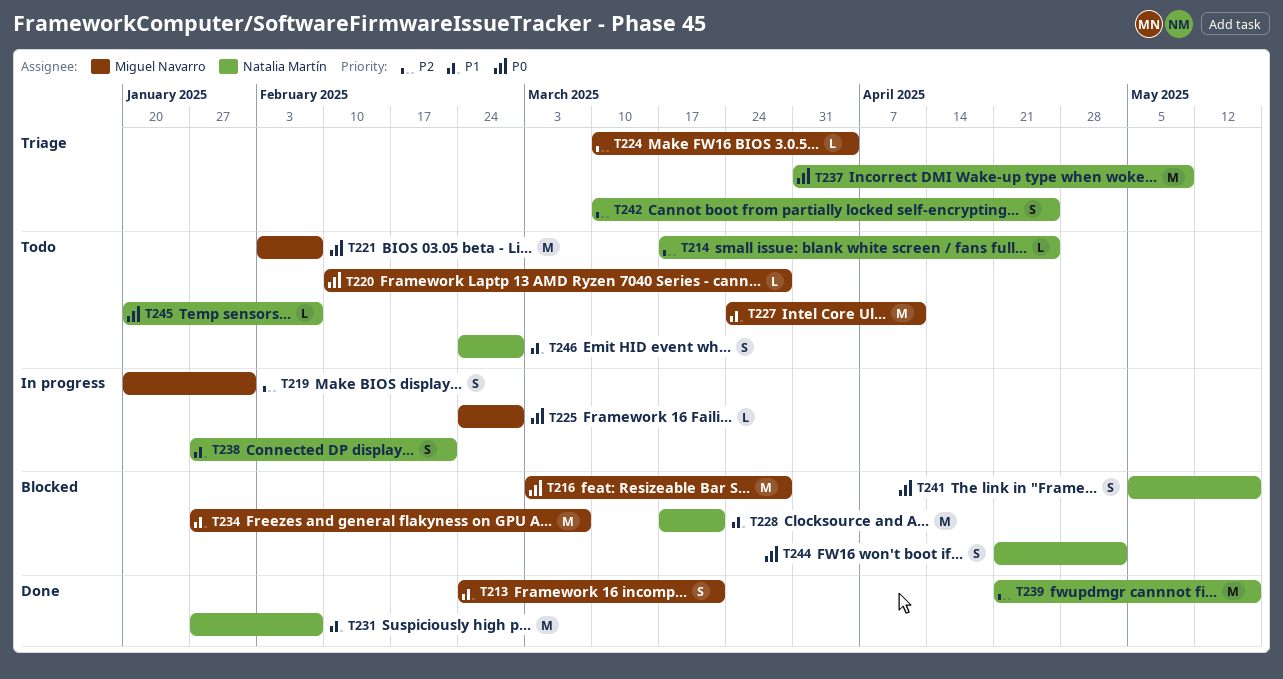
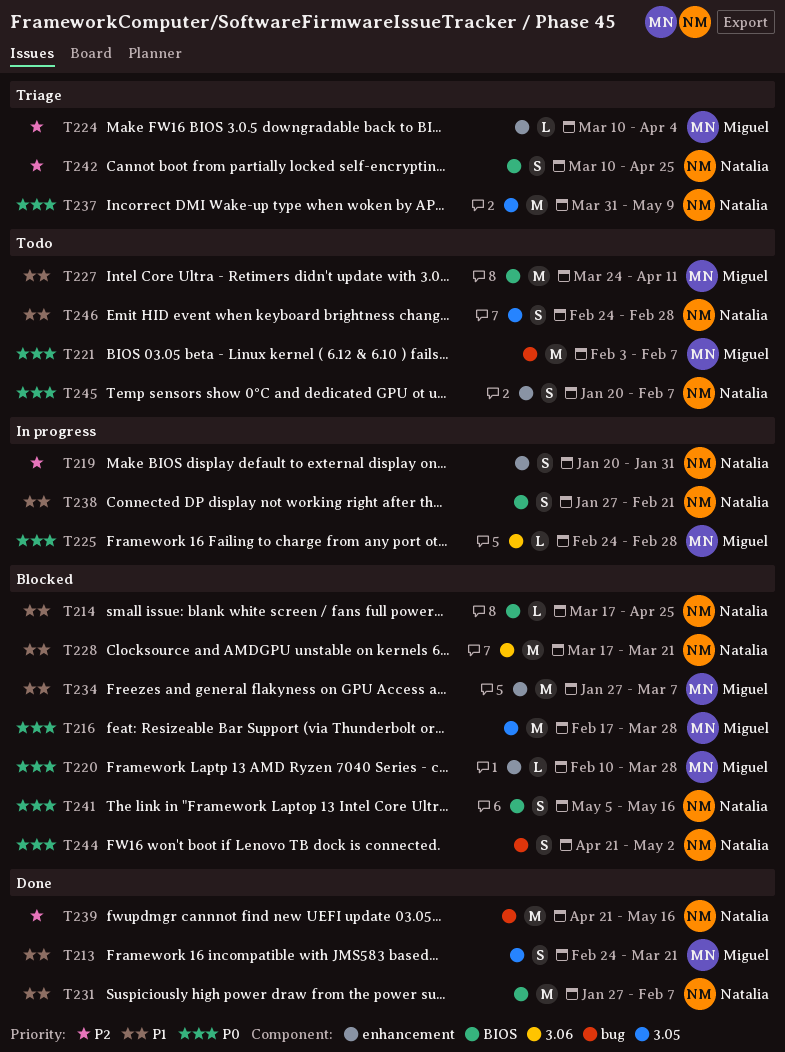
T214, status: Todo -> Blocked
T214, priority: P2 -> P1
T216, start: Mar 3 -> Feb 17
T219, owner: Miguel Navarro -> Natalia Martín
T220, status: Todo -> Blocked
T245, estimate: L -> S

